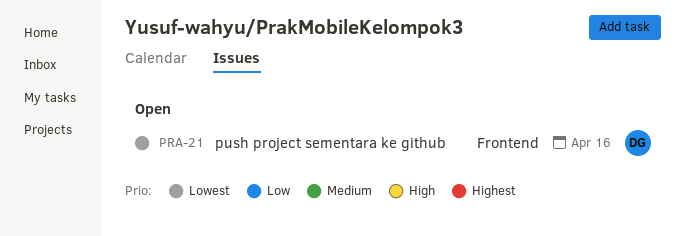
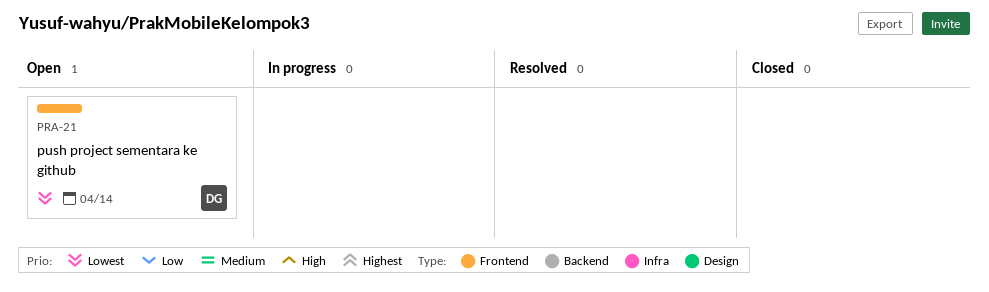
PRA-21, due: Apr 16 -> Apr 14

